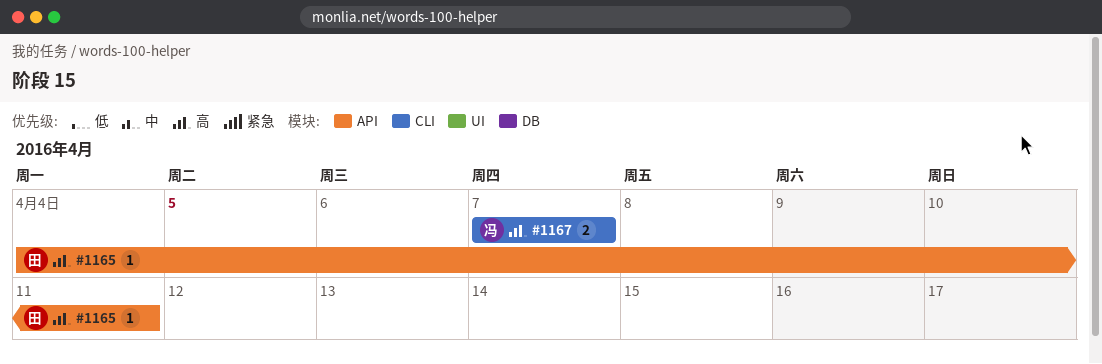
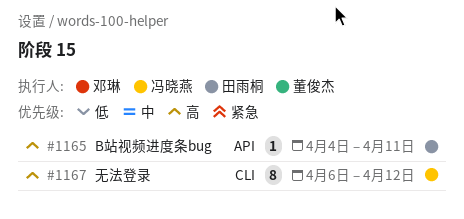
#1167, estimate: 2 -> 8
#1167, start: Apr 7 -> Apr 6
#1167, due: Apr 7 -> Apr 12

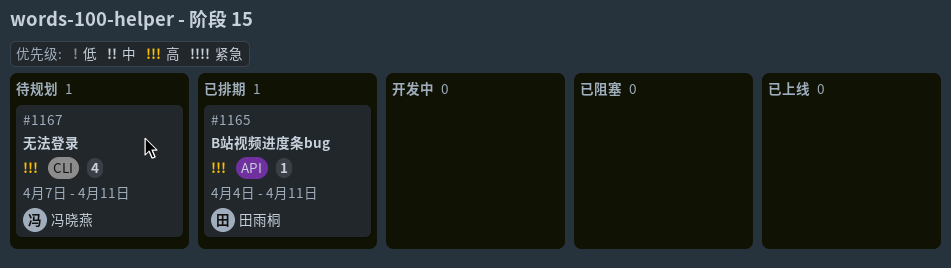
#1167, estimate: 8 -> 4
#1167, start: Apr 6 -> Apr 7
#1167, due: Apr 12 -> Apr 11

